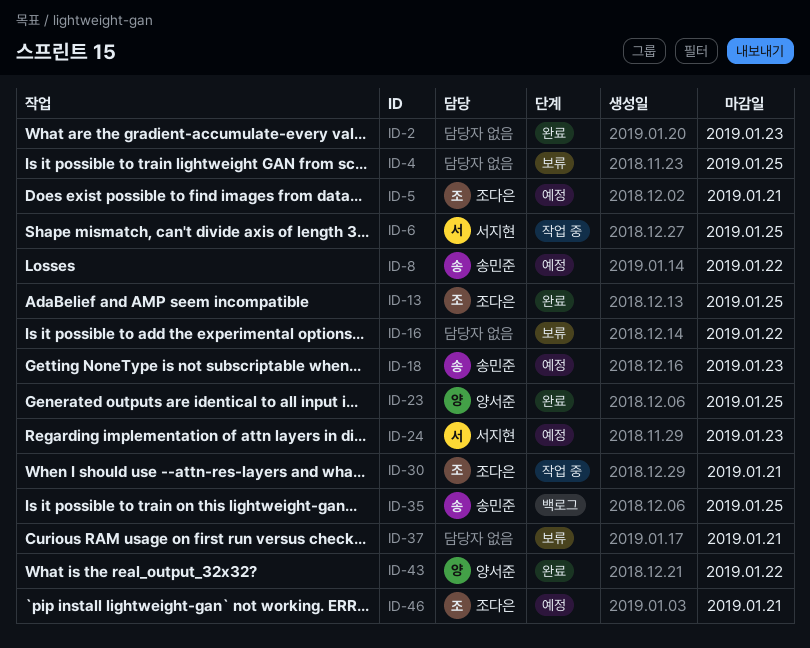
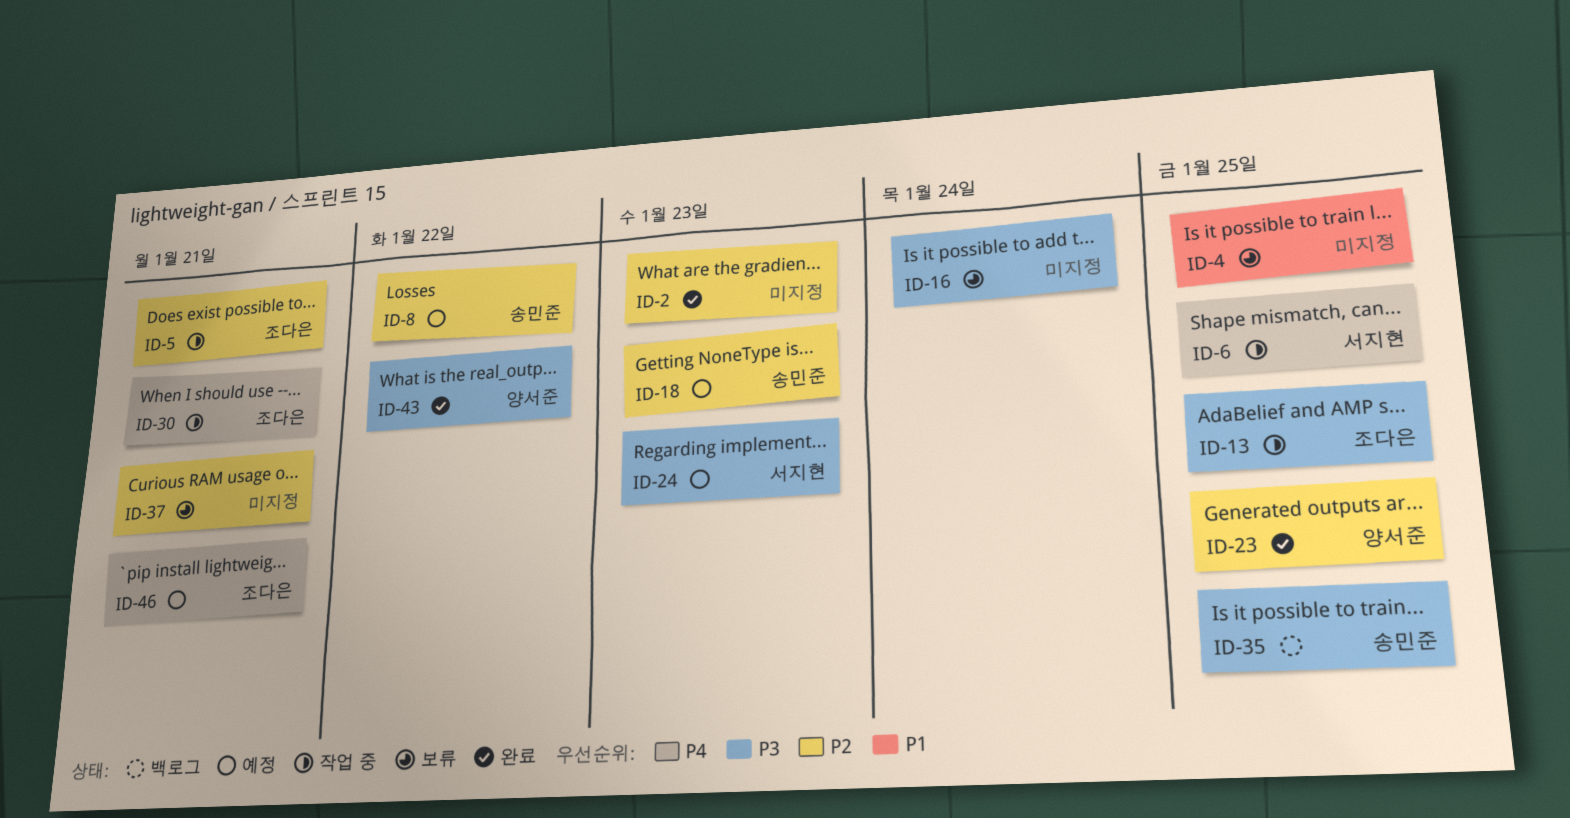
ID-5, status: 예정 -> 작업 중
ID-13, status: 완료 -> 작업 중
ID-16, due: Jan 22 -> Jan 24

